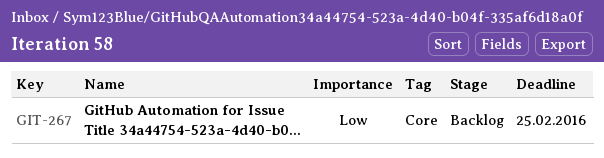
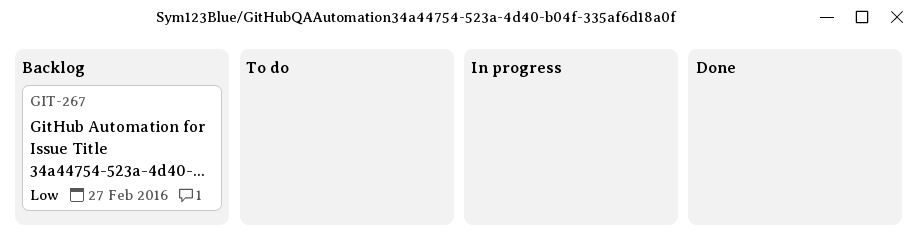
GIT-267, due: Feb 25 -> Feb 27

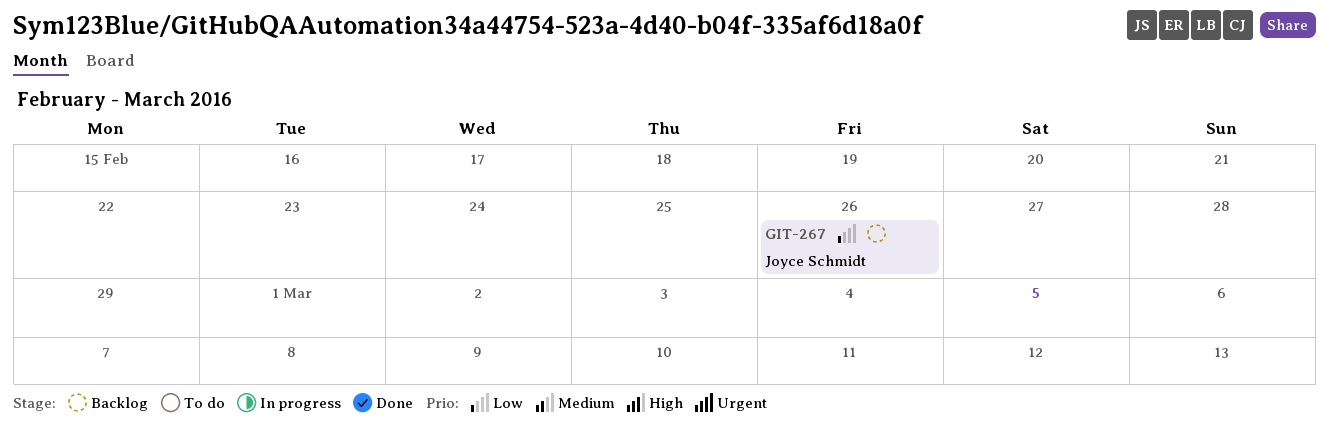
GIT-267, due: Feb 27 -> Feb 26

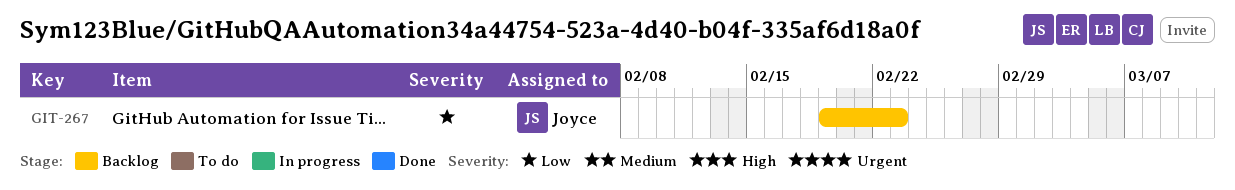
GIT-267, due: Feb 26 -> Feb 23

